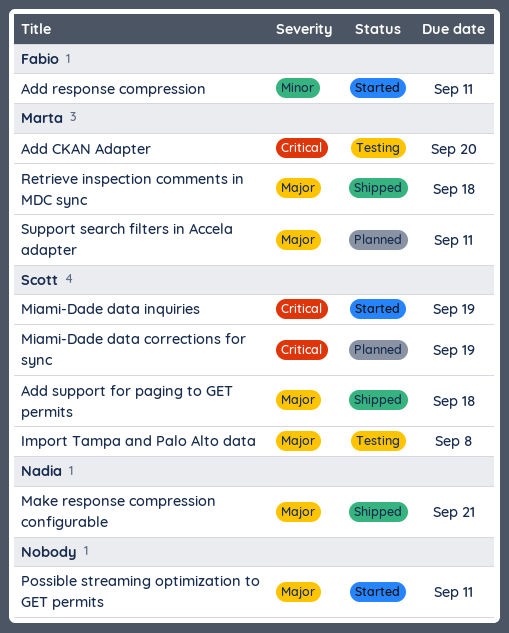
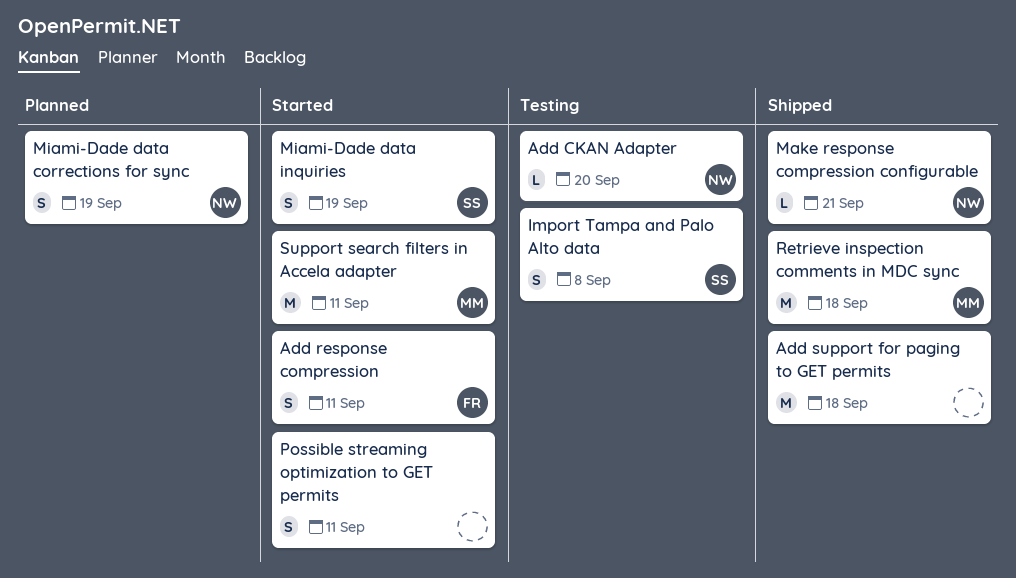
Add CKAN Adapter, owner: Marta -> Nadia
Add support for paging to GET permits, owner: Scott -> none
Miami-Dade data corrections for sync, owner: Scott -> Nadia
Support search filters in Accela adapter, status: Planned -> Started

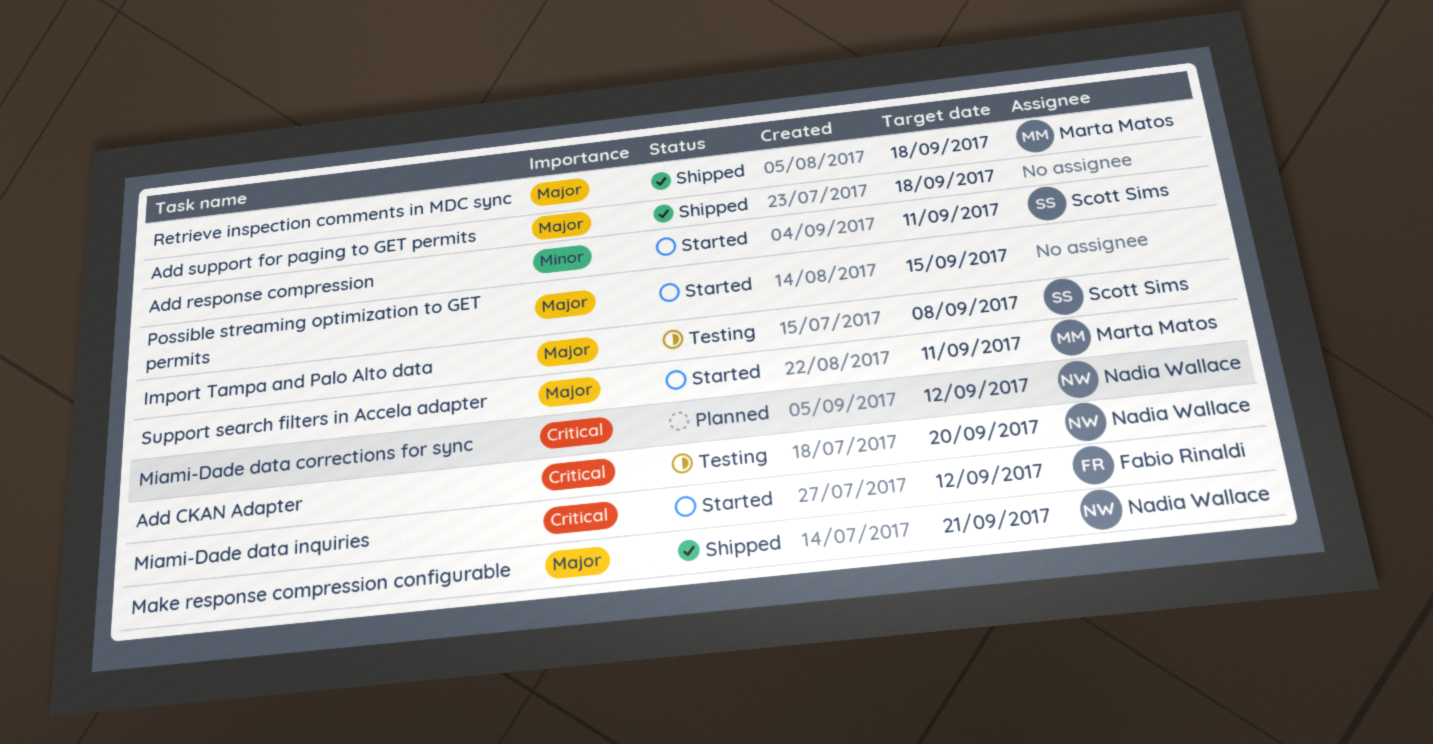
Add response compression, owner: Fabio Rinaldi -> Scott Sims
Miami-Dade data corrections for sync, due: Sep 19 -> Sep 12
Miami-Dade data inquiries, owner: Scott Sims -> Fabio Rinaldi
Miami-Dade data inquiries, due: Sep 19 -> Sep 12
Possible streaming optimization to GET permits, due: Sep 11 -> Sep 15

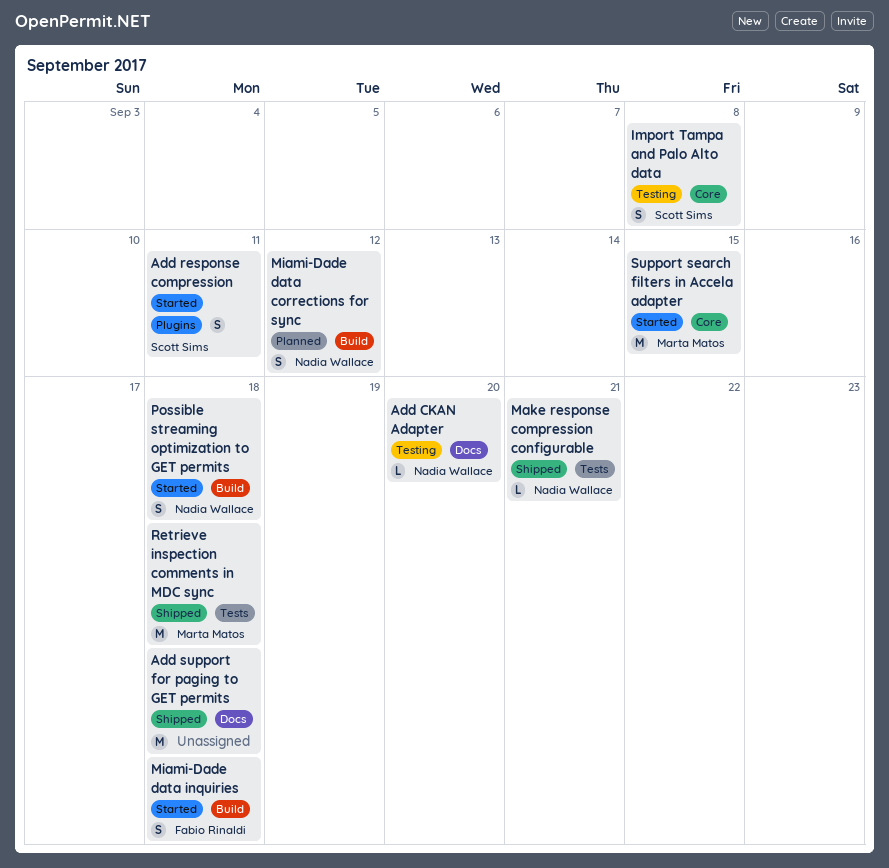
Miami-Dade data inquiries, due: Sep 12 -> Sep 18
Possible streaming optimization to GET permits, owner: none -> Nadia Wallace
Possible streaming optimization to GET permits, due: Sep 15 -> Sep 18
Support search filters in Accela adapter, due: Sep 11 -> Sep 15

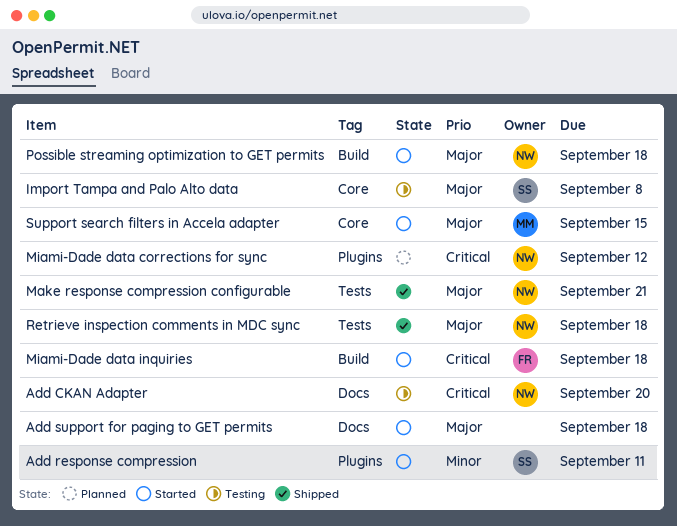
Add support for paging to GET permits, status: Shipped -> Started
Miami-Dade data corrections for sync, label: Build -> Plugins
Retrieve inspection comments in MDC sync, owner: Marta Matos -> Nadia Wallace

